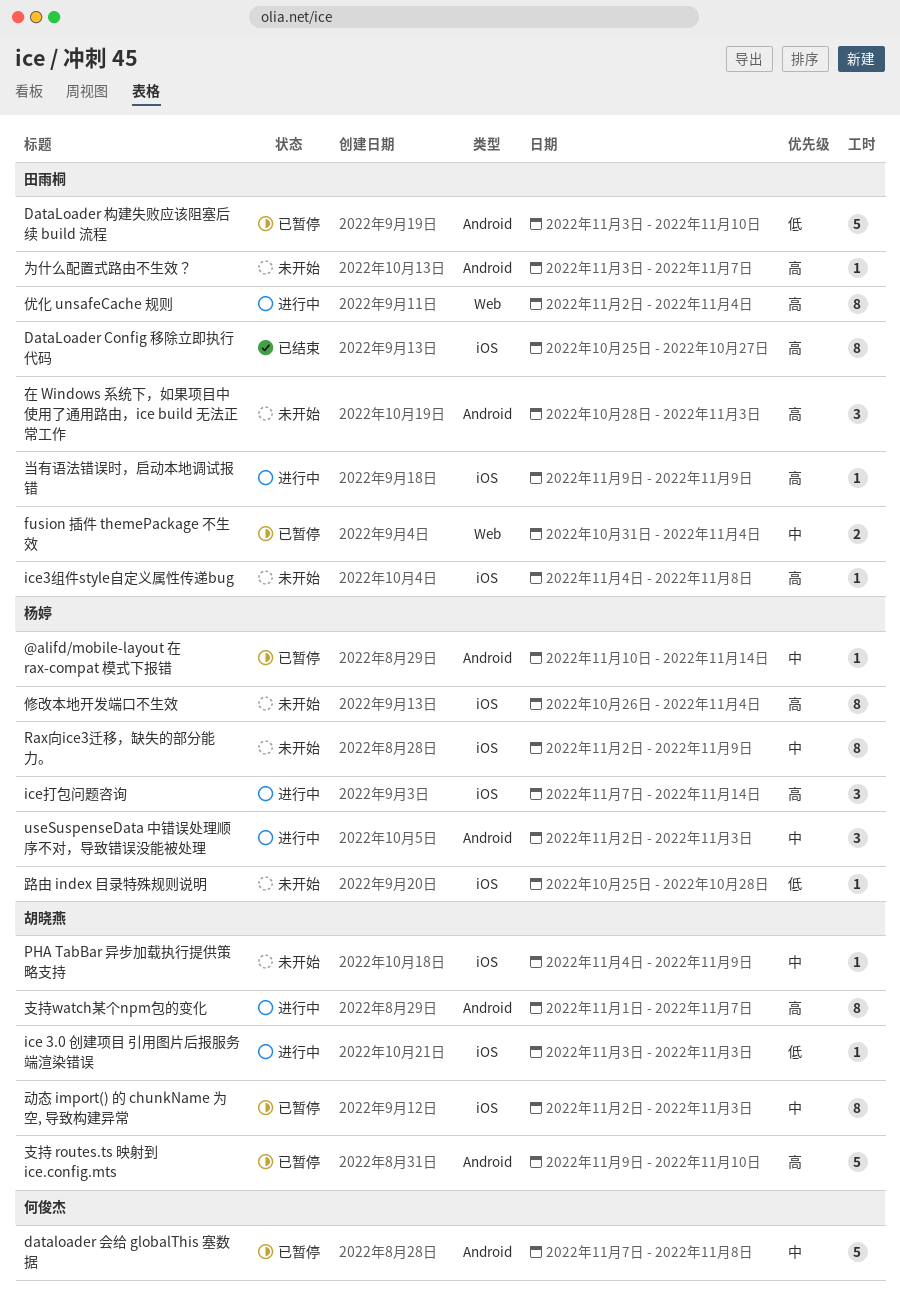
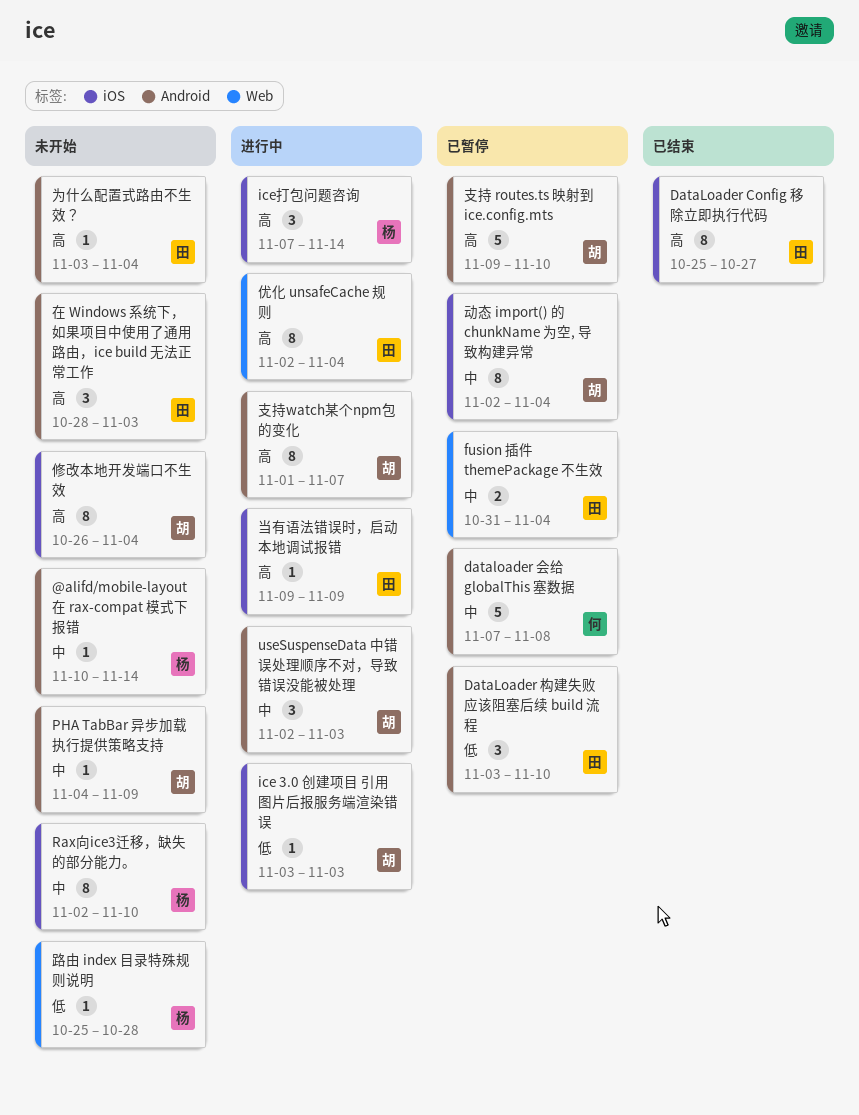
@alifd/mobile-layout 在 rax-compat 模式下报错, status: 已暂停 -> 未开始
DataLoader 构建失败应该阻塞后续 build 流程, estimate: 5 -> 3
ice3组件style自定义属性传递bug: present -> none
PHA TabBar 异步加载执行提供策略支持, label: iOS -> Android
Rax向ice3迁移，缺失的部分能力。, due: Nov 9 -> Nov 10
useSuspenseData 中错误处理顺序不对，导致错误没能被处理, owner: 杨婷 -> 胡晓燕
为什么配置式路由不生效？, due: Nov 7 -> Nov 4
修改本地开发端口不生效, owner: 杨婷 -> 胡晓燕
动态 import() 的 chunkName 为空, 导致构建异常, due: Nov 3 -> Nov 4
路由 index 目录特殊规则说明, label: iOS -> Web

